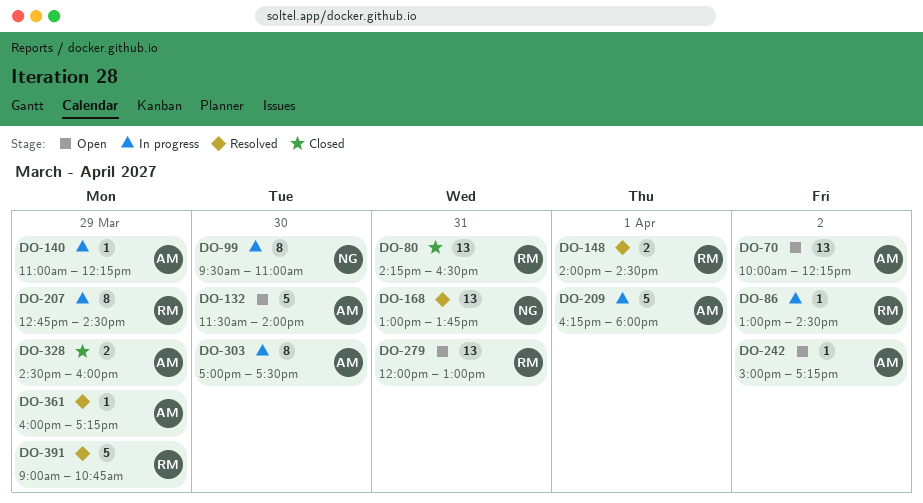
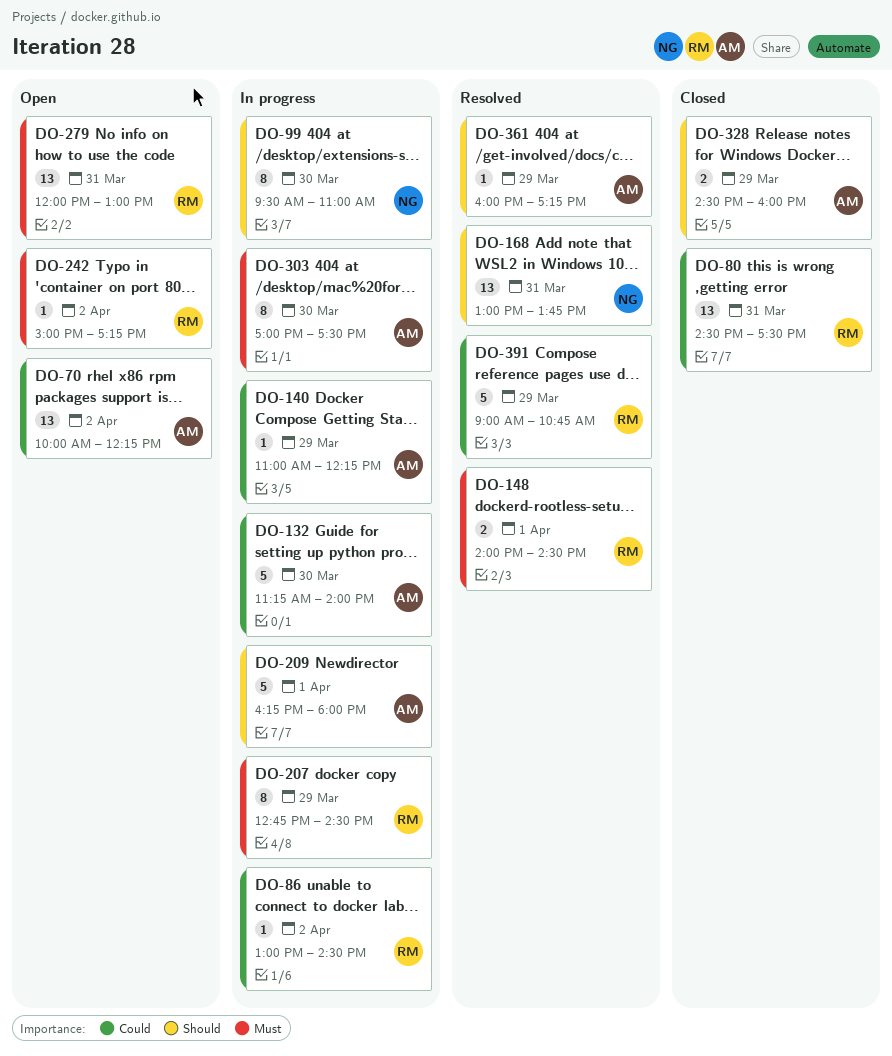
DO-80, begins: 14:15 -> 14:30
DO-80, ends: 16:30 -> 17:30
DO-132, status: Open -> In progress
DO-132, begins: 11:30 -> 11:15
DO-242, owner: AM -> RM

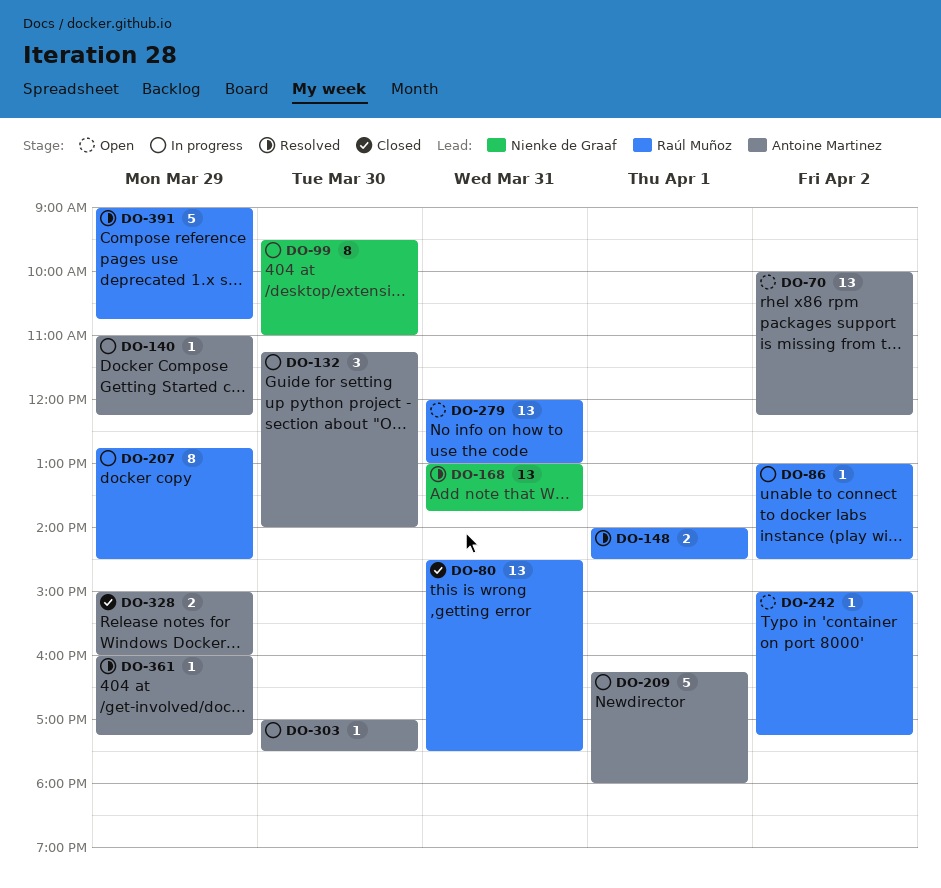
DO-132, estimate: 5 -> 3
DO-303, estimate: 8 -> 1
DO-328, begins: 14:30 -> 15:00

